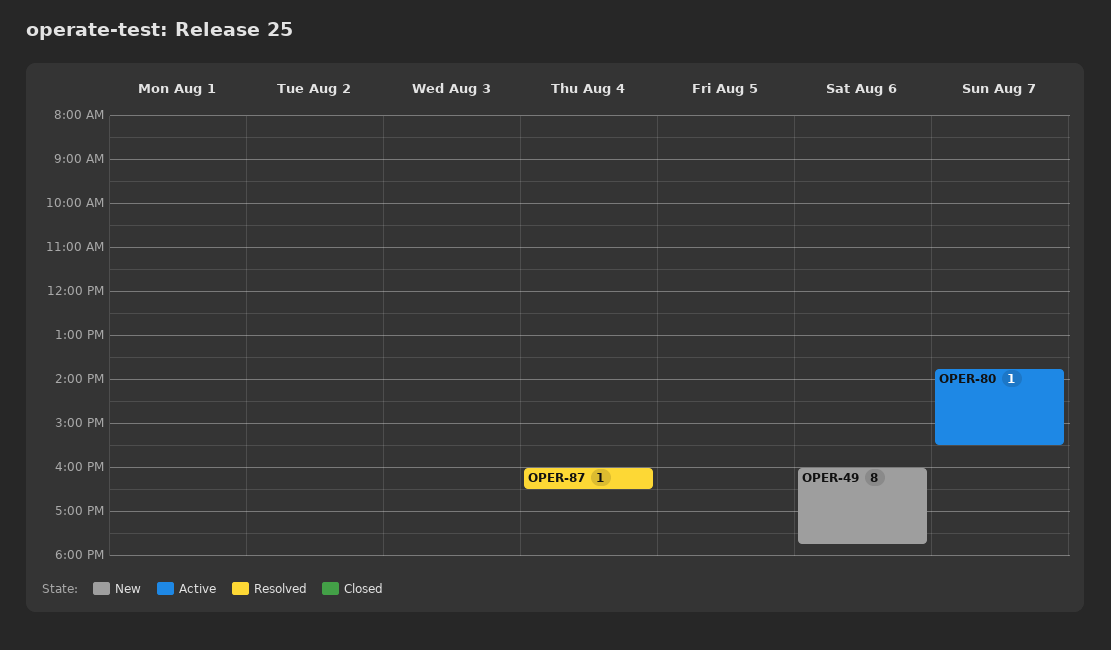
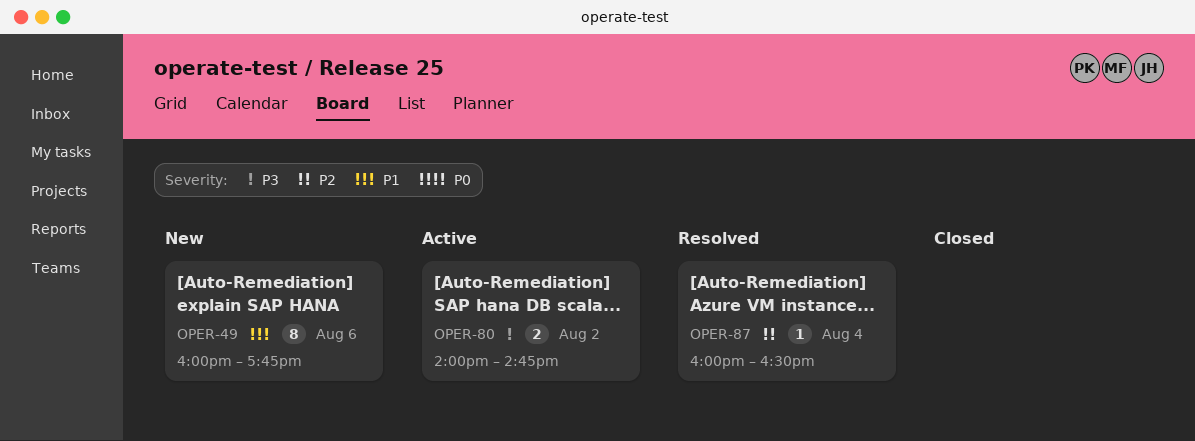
OPER-80, estimate: 1 -> 2
OPER-80, day: Aug 7 -> Aug 2
OPER-80, begins: 13:45 -> 14:00
OPER-80, ends: 15:30 -> 14:45

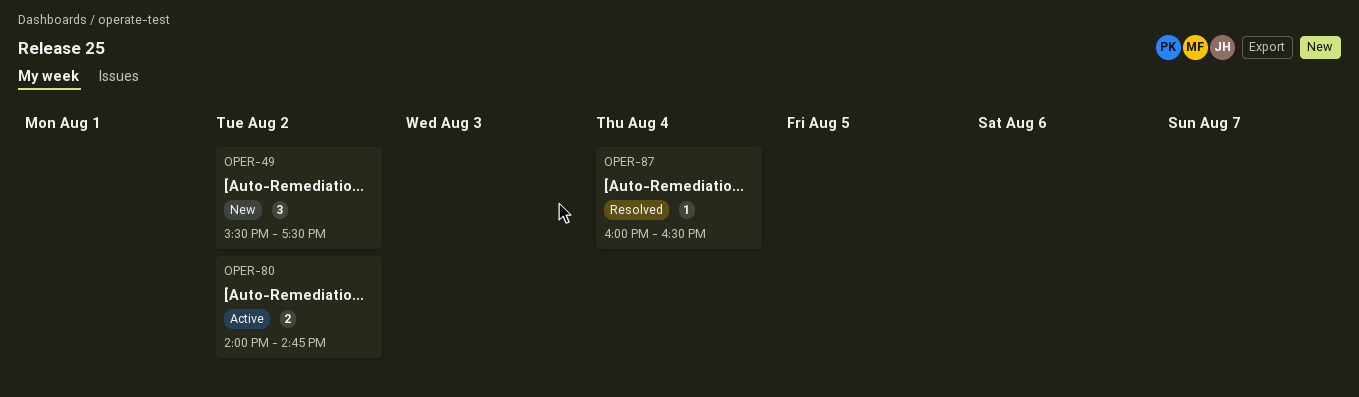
OPER-49, estimate: 8 -> 3
OPER-49, day: Aug 6 -> Aug 2
OPER-49, begins: 16:00 -> 15:30
OPER-49, ends: 17:45 -> 17:30

